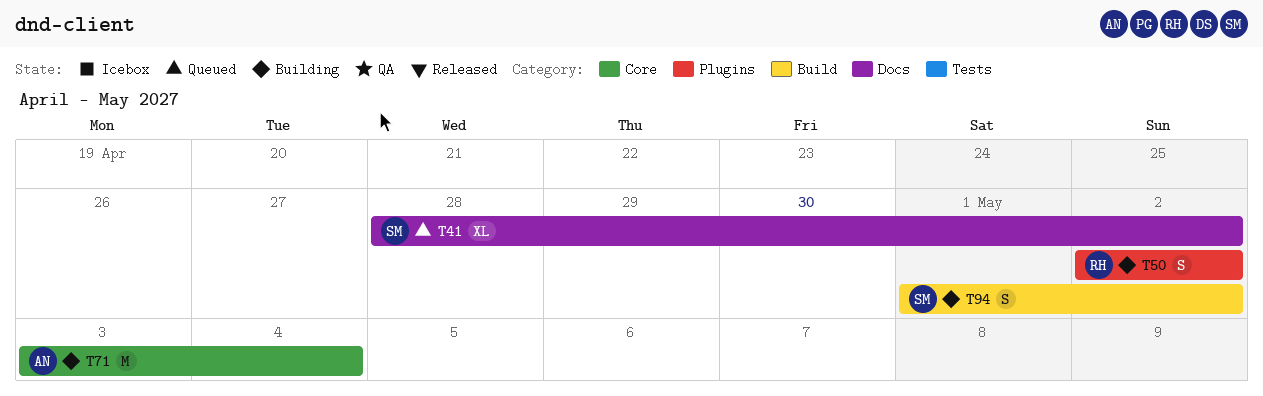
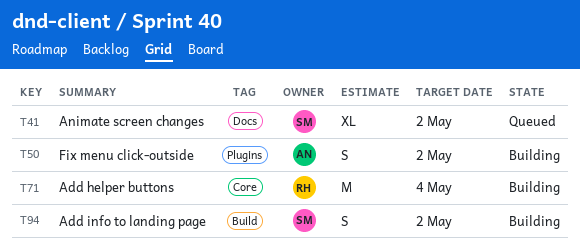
T50, owner: RH -> AN
T71, owner: AN -> RH

